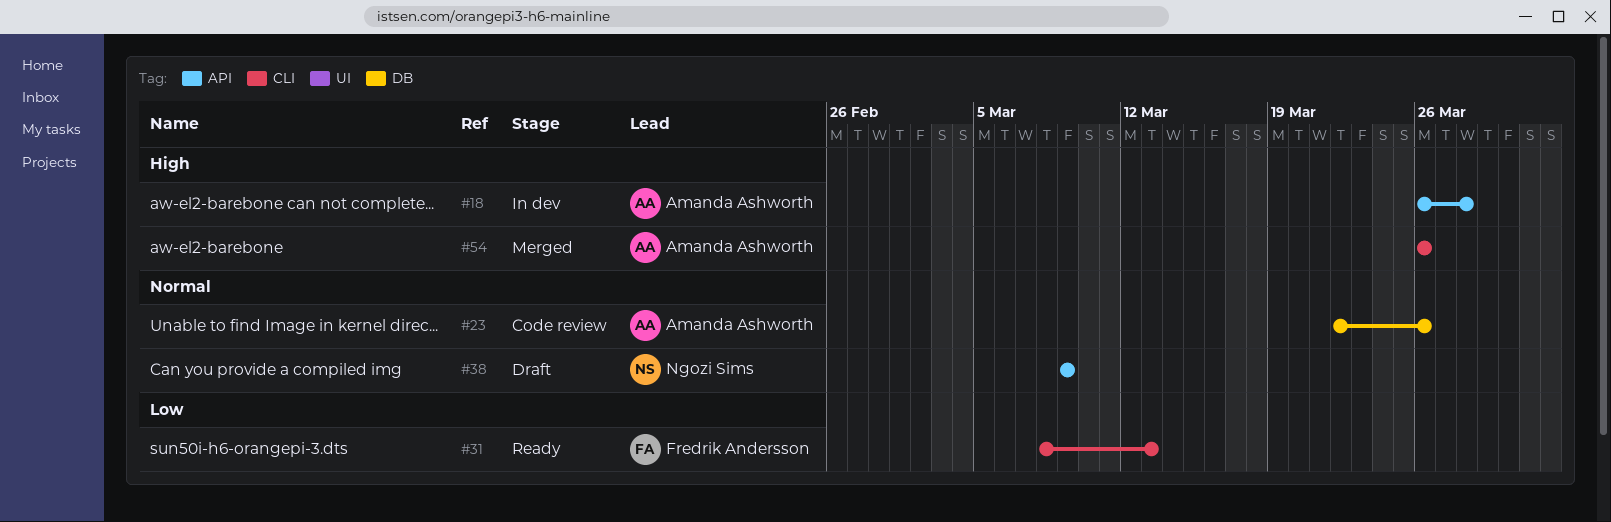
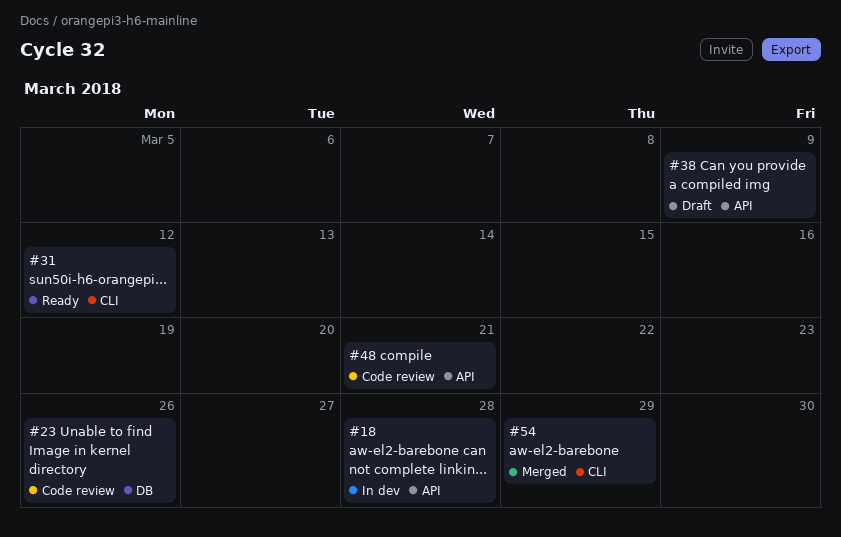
#31, due: Mar 13 -> Mar 12
#48: none -> present
#54, due: Mar 26 -> Mar 29

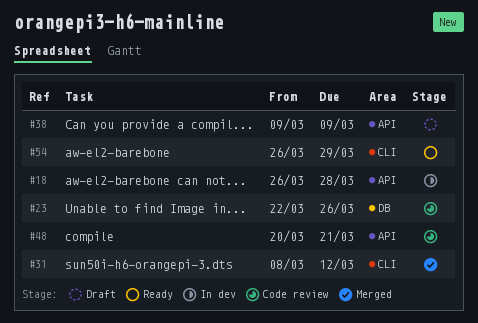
#31, status: Ready -> Merged
#54, status: Merged -> Ready

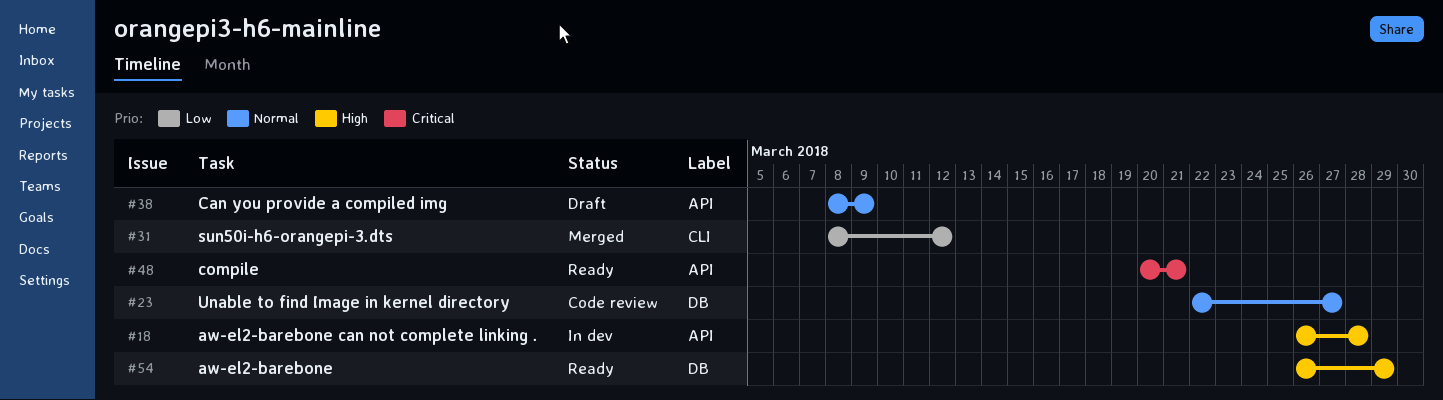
#23, due: Mar 26 -> Mar 27
#38, start: Mar 9 -> Mar 8
#48, status: Code review -> Ready
#54, label: CLI -> DB

